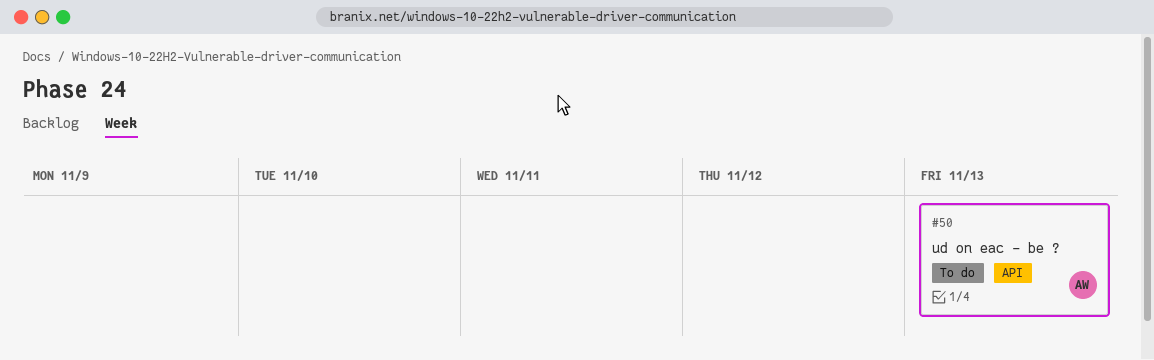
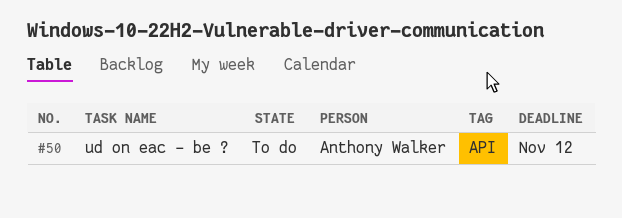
#50, due: Nov 13 -> Nov 12

